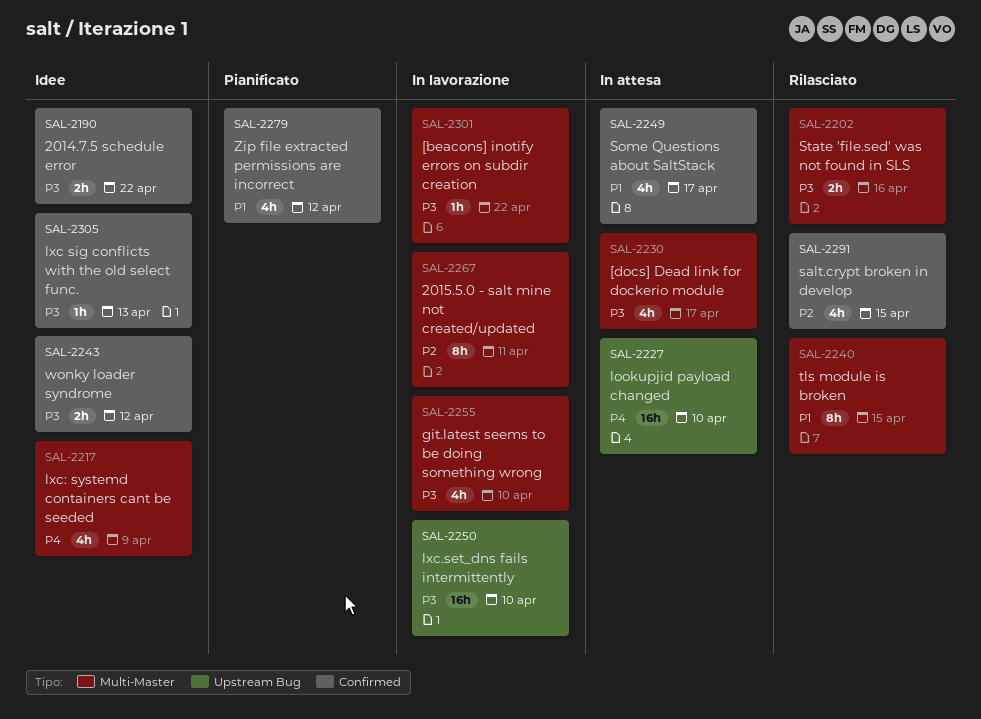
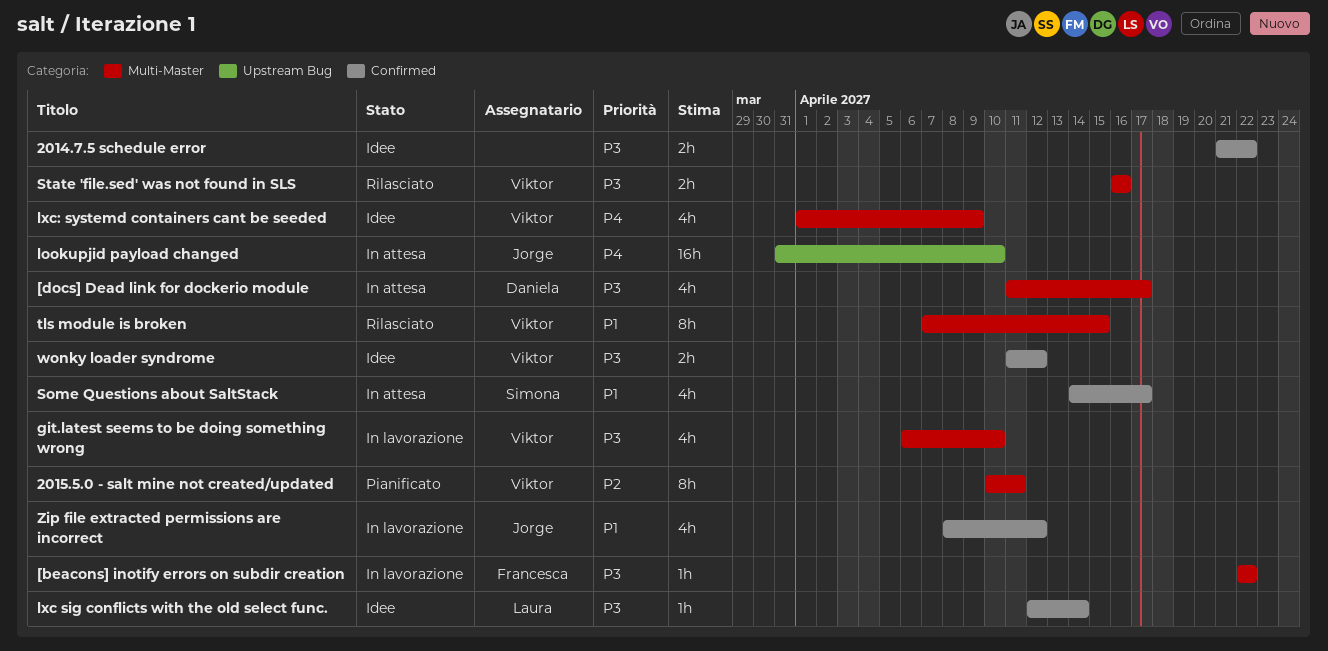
2015.5.0 - salt mine not created/updated, status: In lavorazione -> Pianificato
lxc sig conflicts with the old select func., due: Apr 13 -> Apr 14
lxc.set_dns fails intermittently: present -> none
salt.crypt broken in develop: present -> none
Zip file extracted permissions are incorrect, status: Pianificato -> In lavorazione

